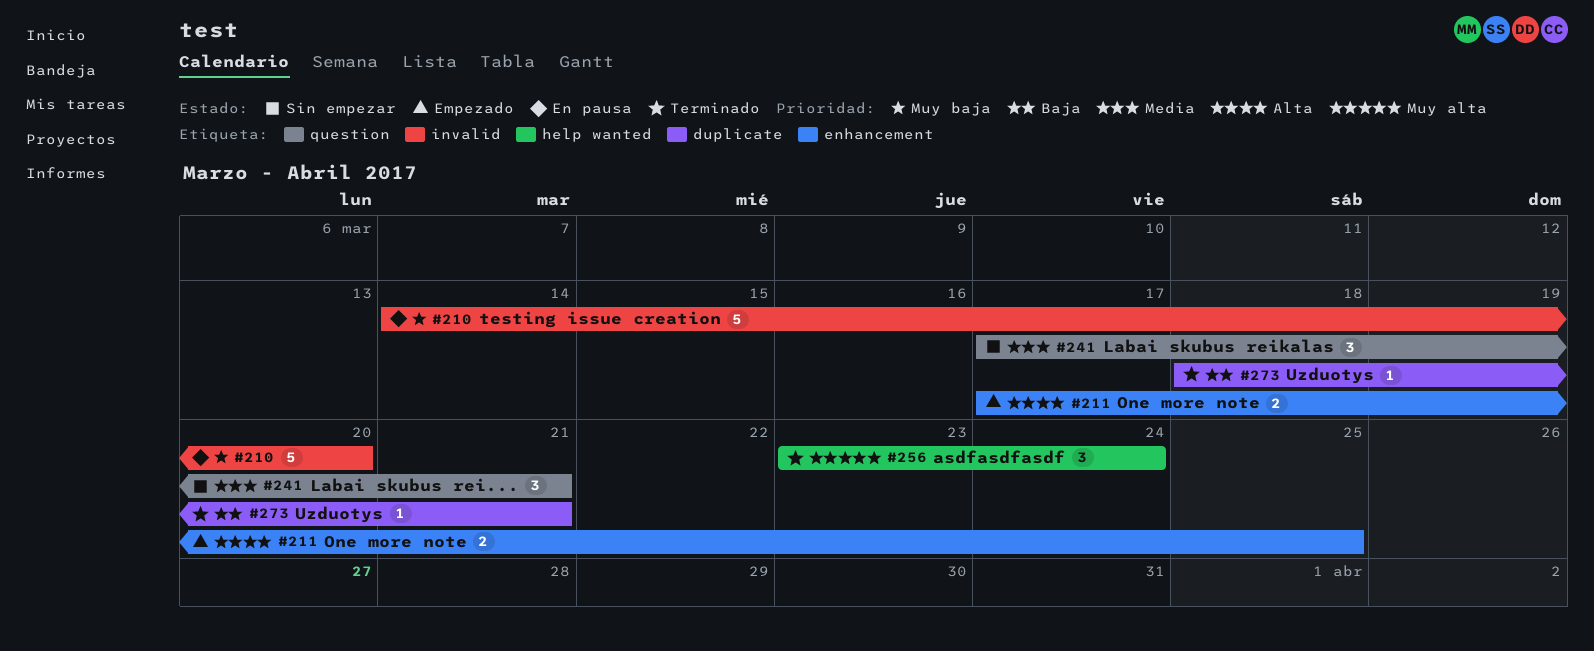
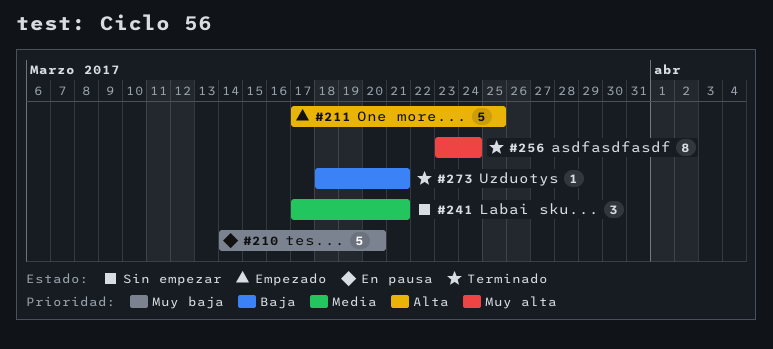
#211, estimate: 2 -> 5
#256, estimate: 3 -> 8

